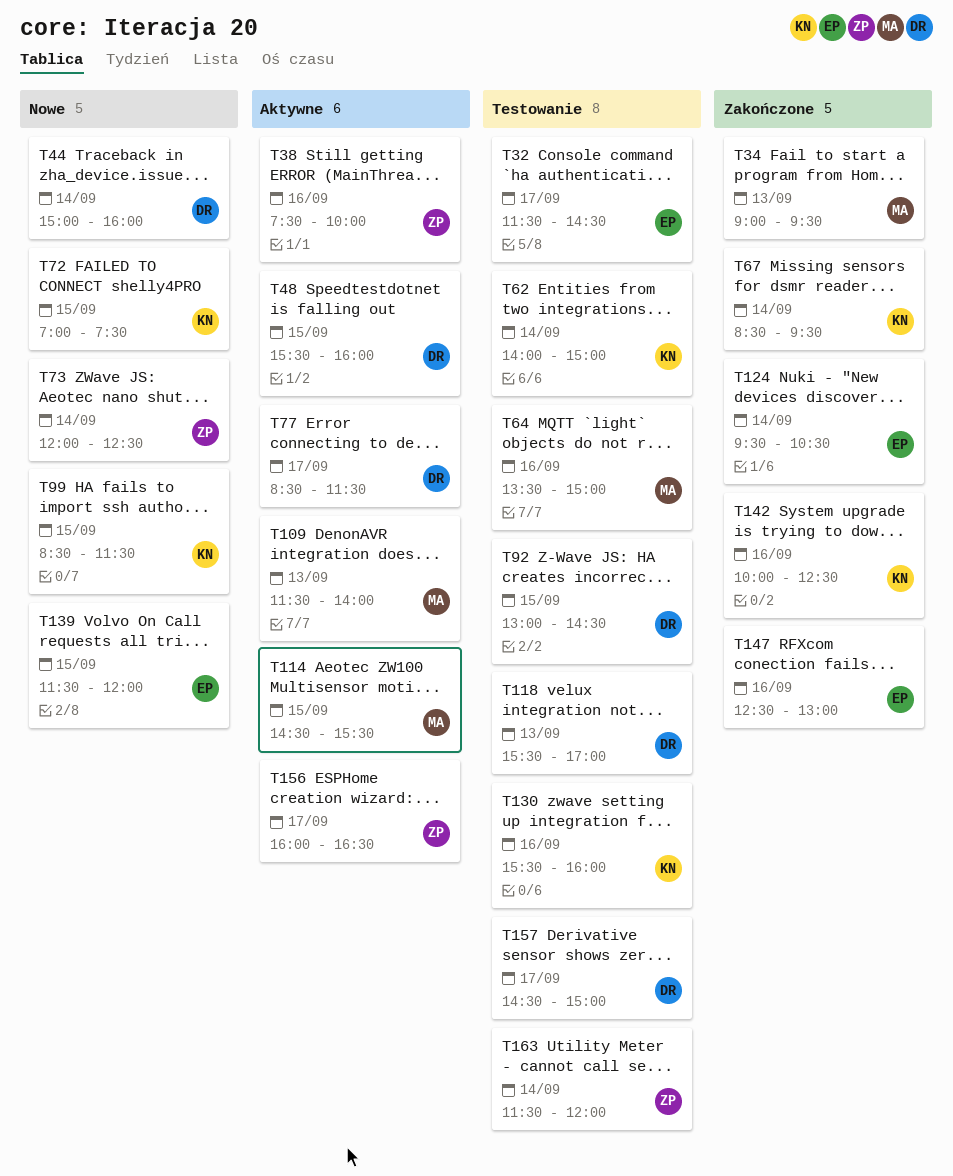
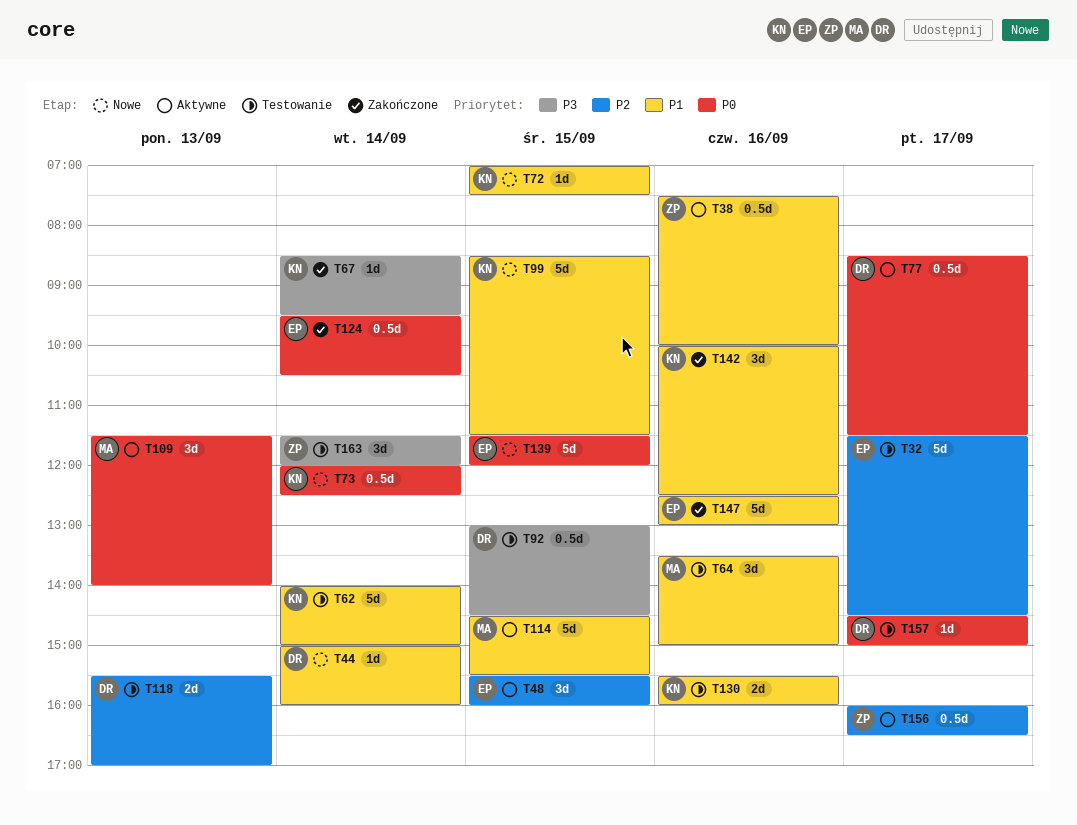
T34: present -> none
T48, owner: DR -> EP
T73, owner: ZP -> KN

